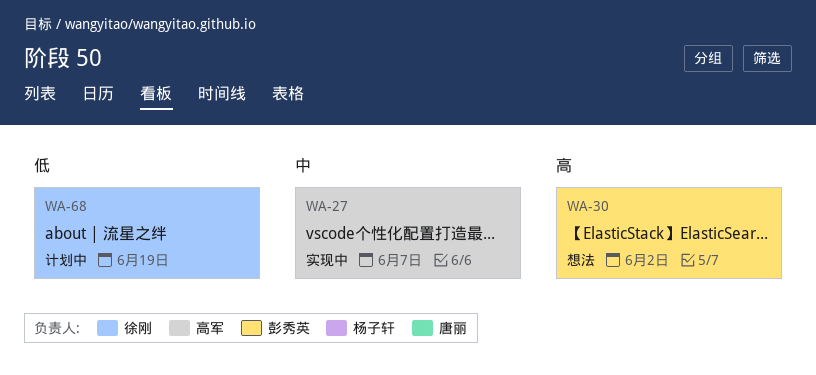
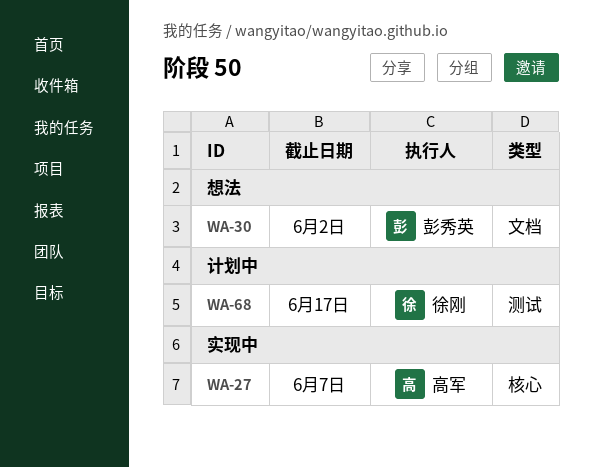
WA-68, due: Jun 19 -> Jun 17

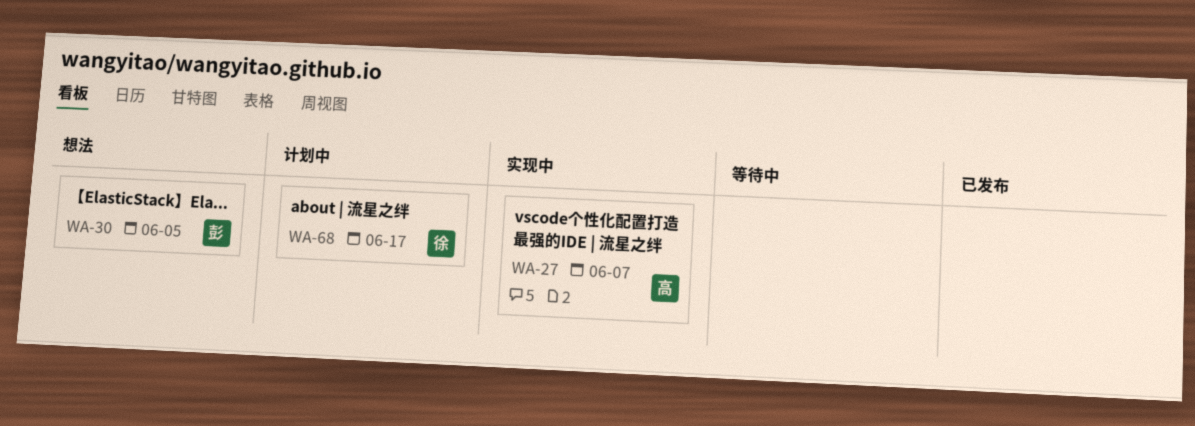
WA-30, due: Jun 2 -> Jun 5

